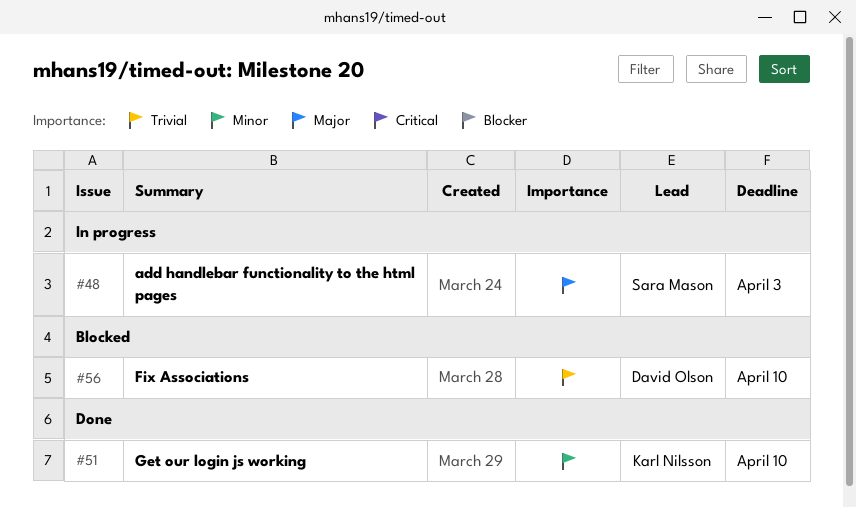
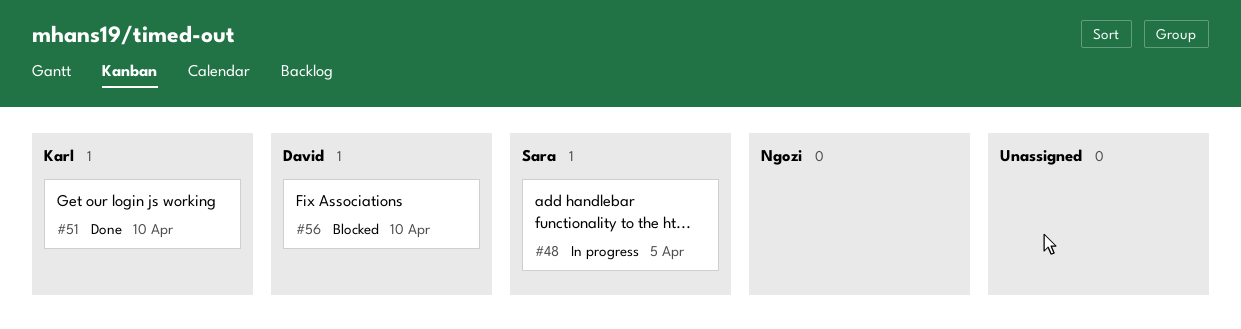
#48, due: Apr 3 -> Apr 5

